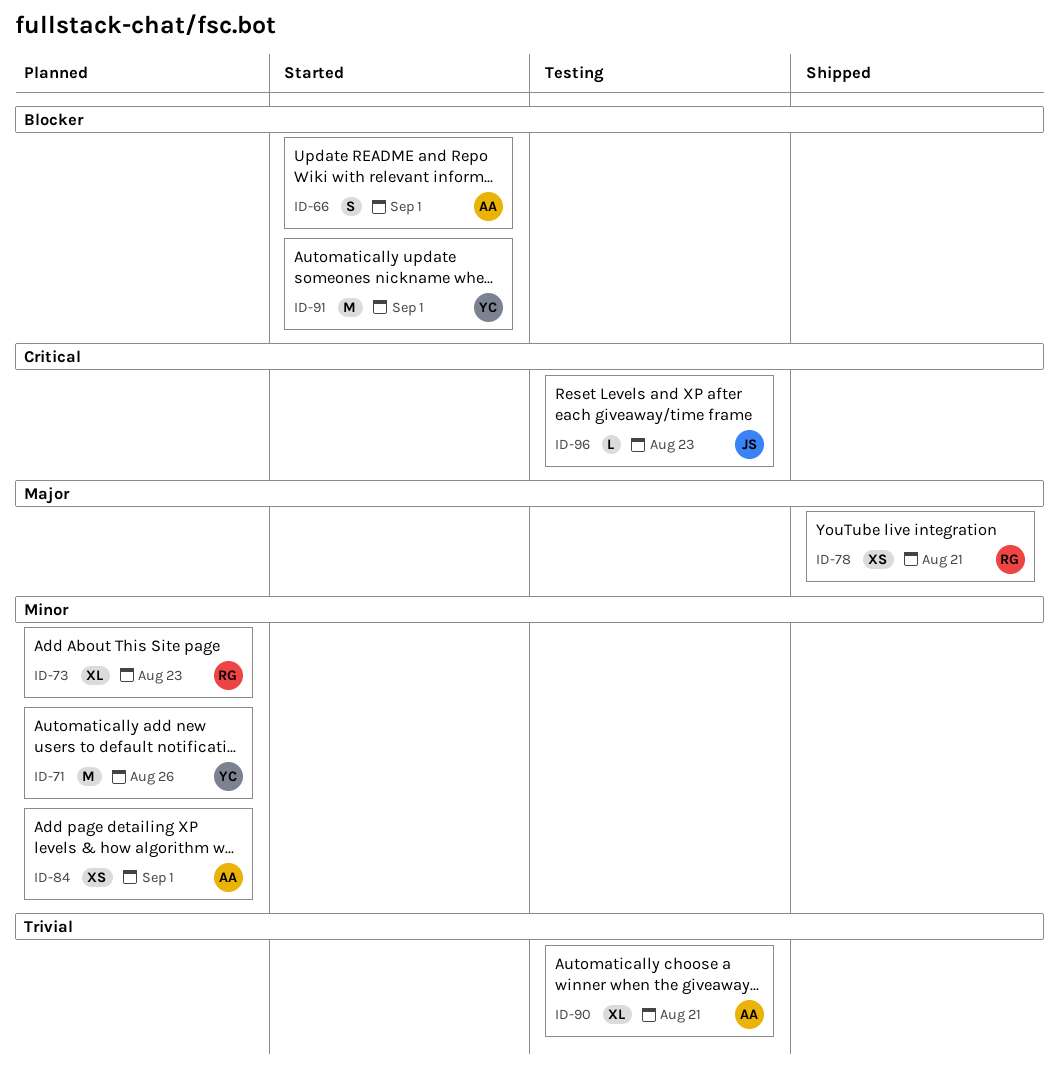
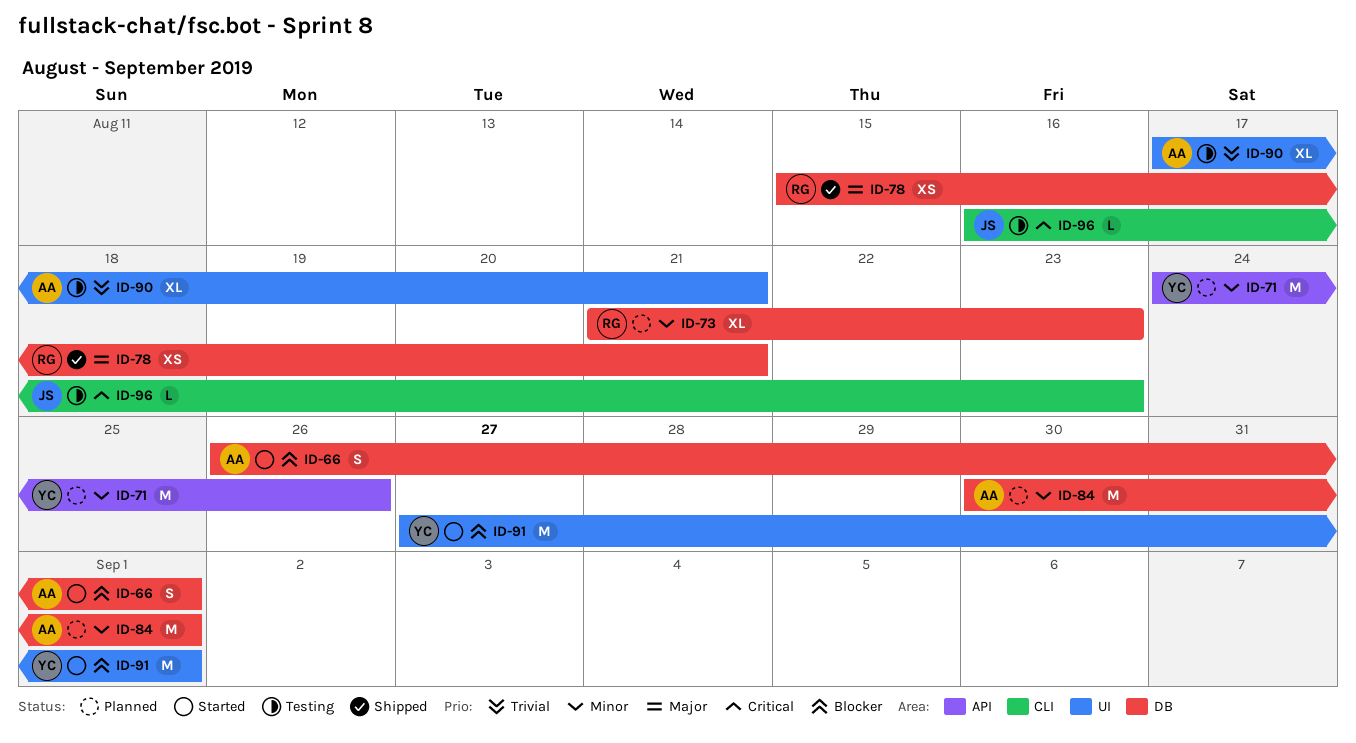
ID-84, estimate: XS -> M

